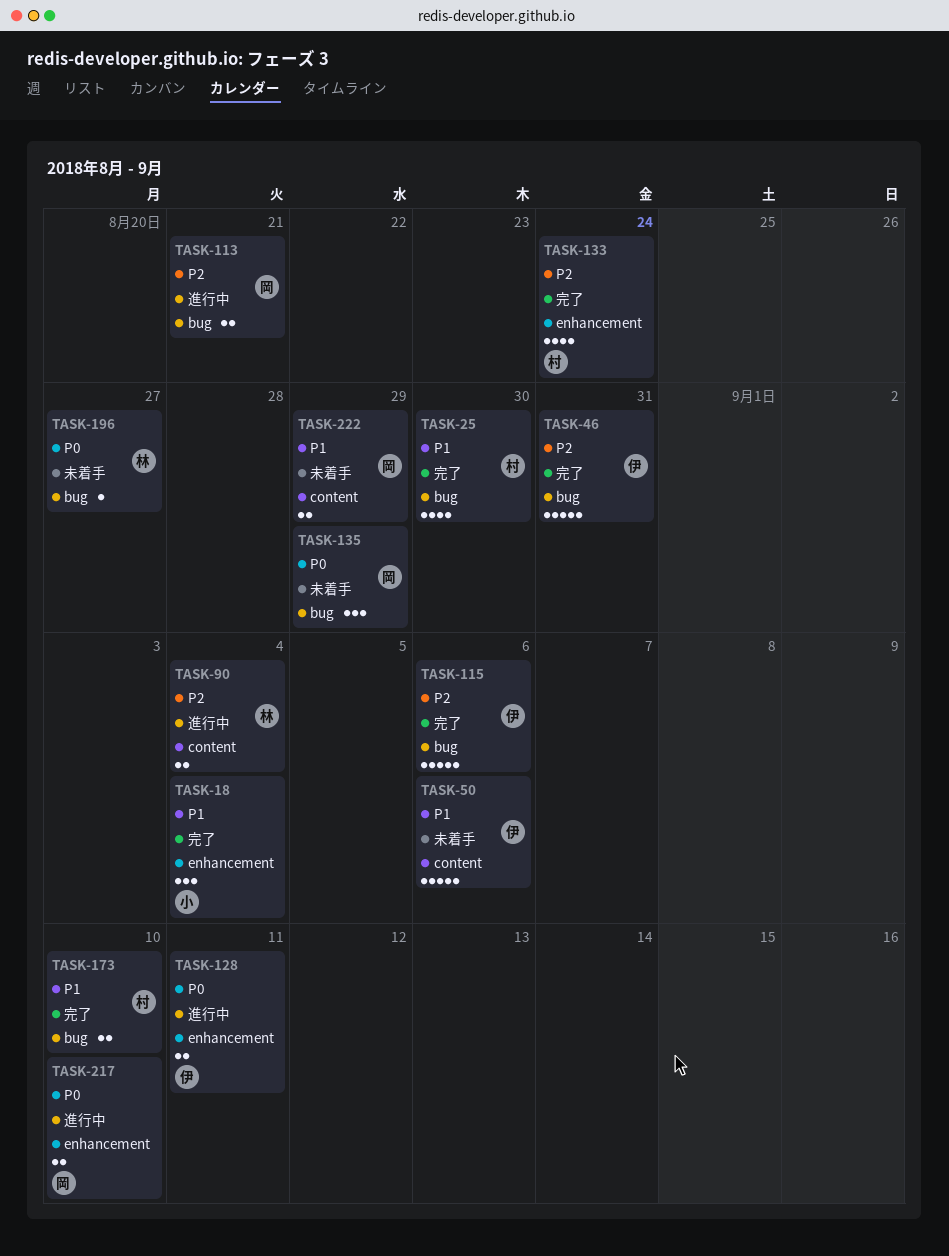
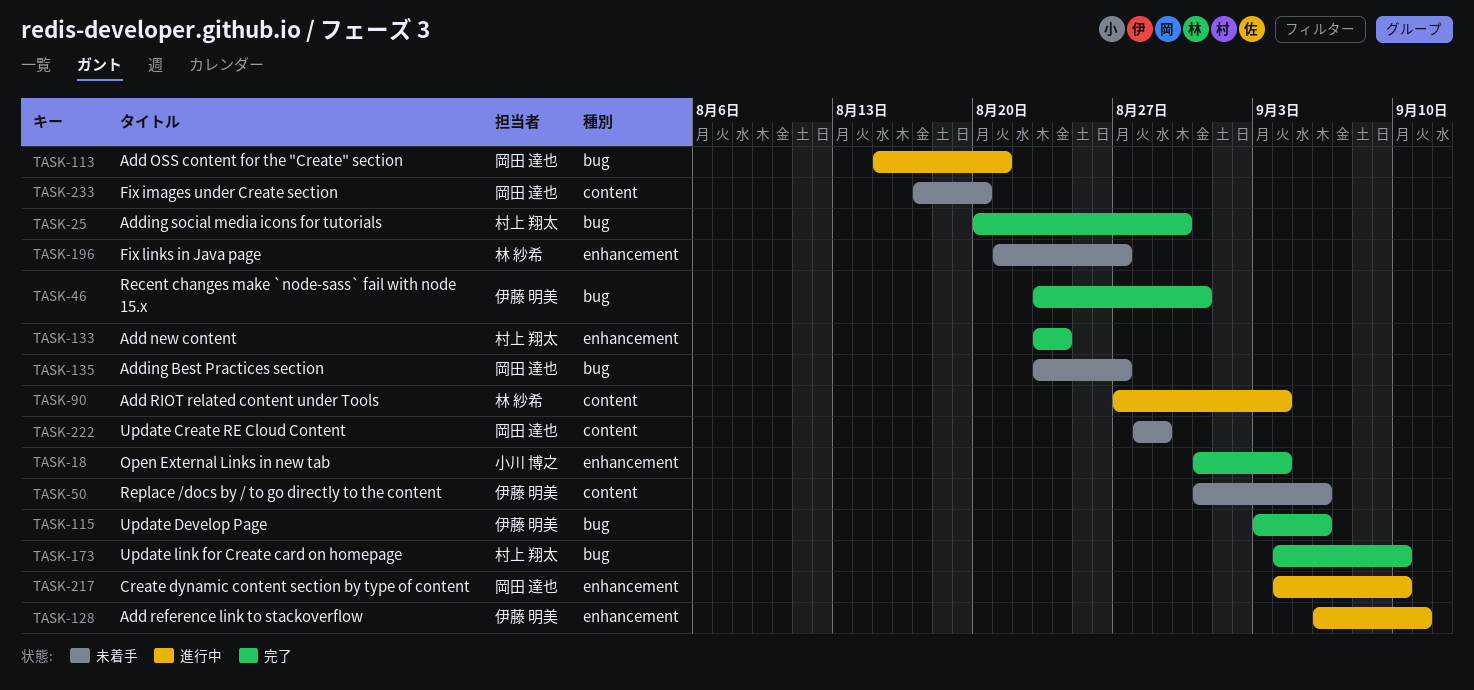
TASK-135, due: Aug 29 -> Aug 27
TASK-196, label: bug -> enhancement
TASK-233: none -> present

